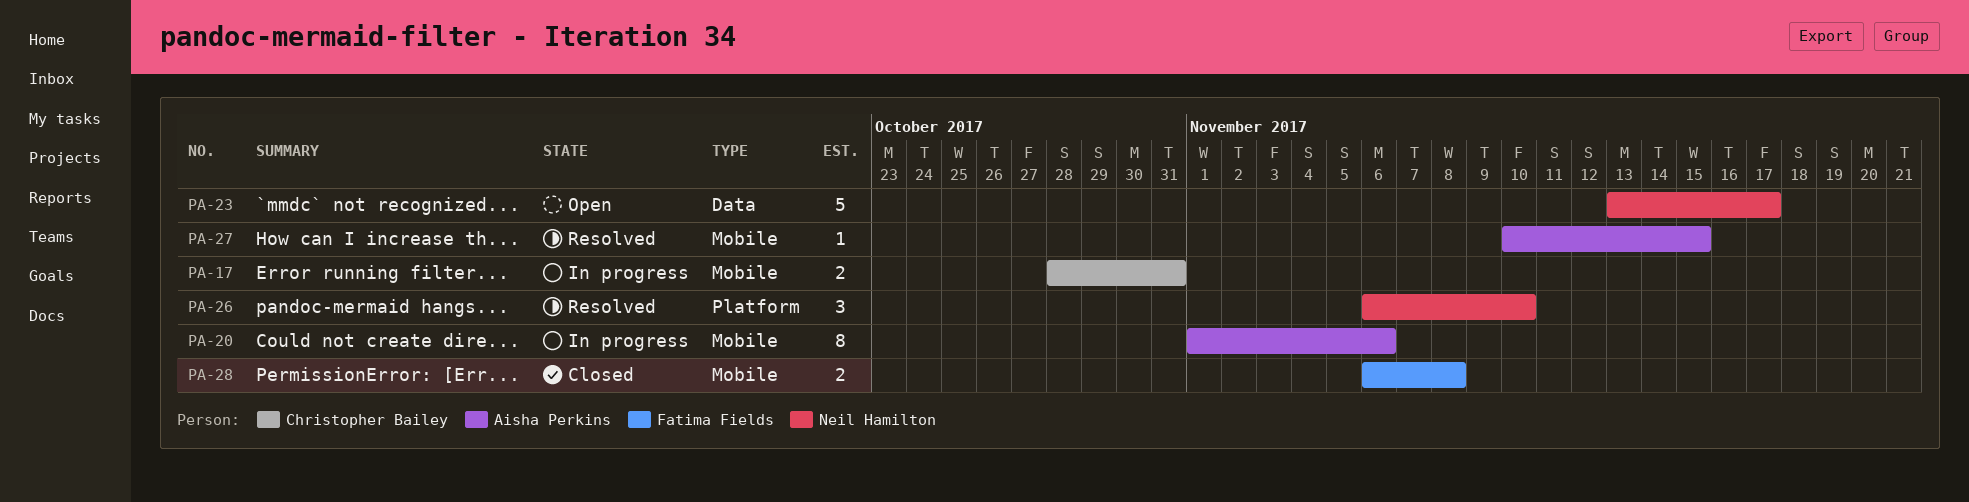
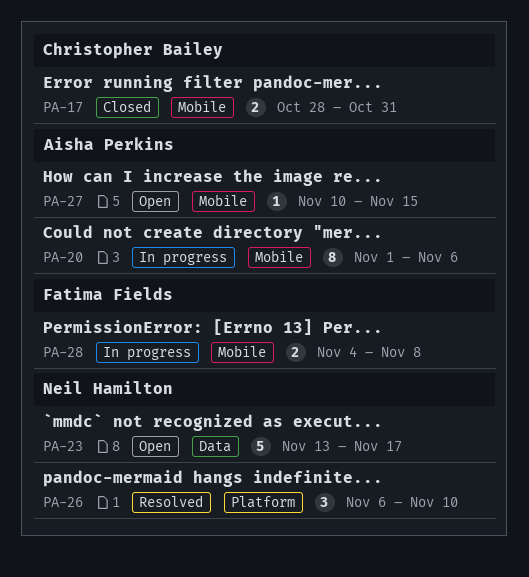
PA-17, status: In progress -> Closed
PA-27, status: Resolved -> Open
PA-28, status: Closed -> In progress
PA-28, start: Nov 6 -> Nov 4

